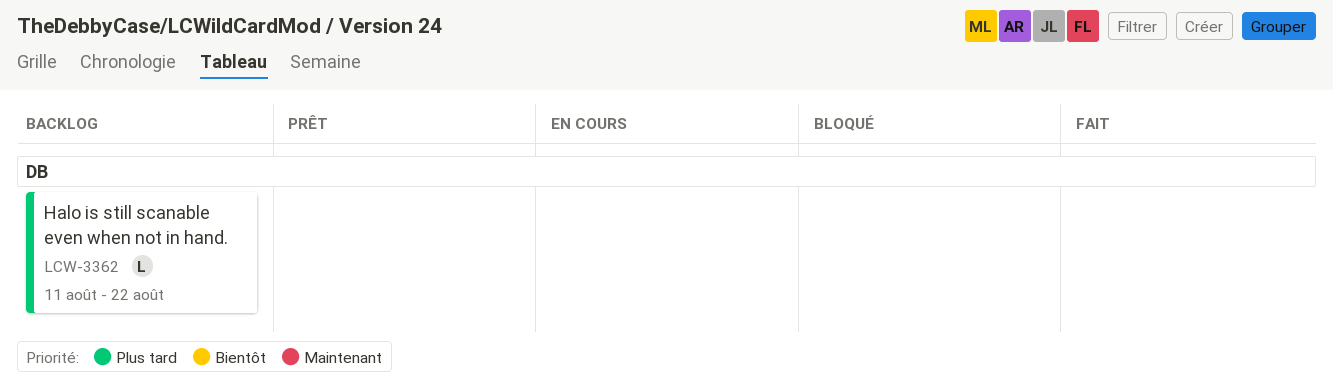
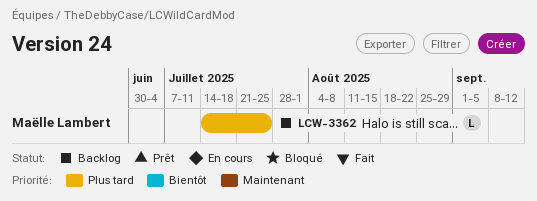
LCW-3362, start: Aug 11 -> Jul 14
LCW-3362, due: Aug 22 -> Jul 25

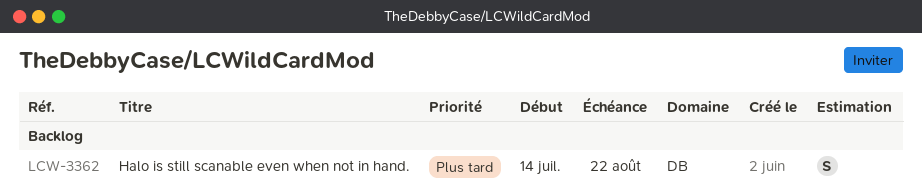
LCW-3362, estimate: L -> S
LCW-3362, due: Jul 25 -> Aug 22

